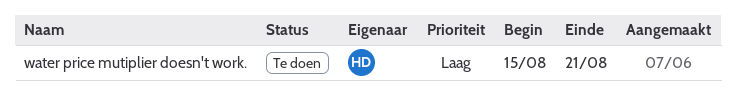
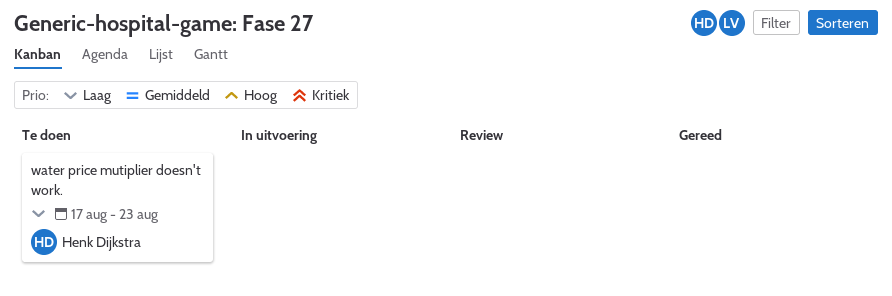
water price mutiplier doesn't work., start: Aug 15 -> Aug 17
water price mutiplier doesn't work., due: Aug 21 -> Aug 23

